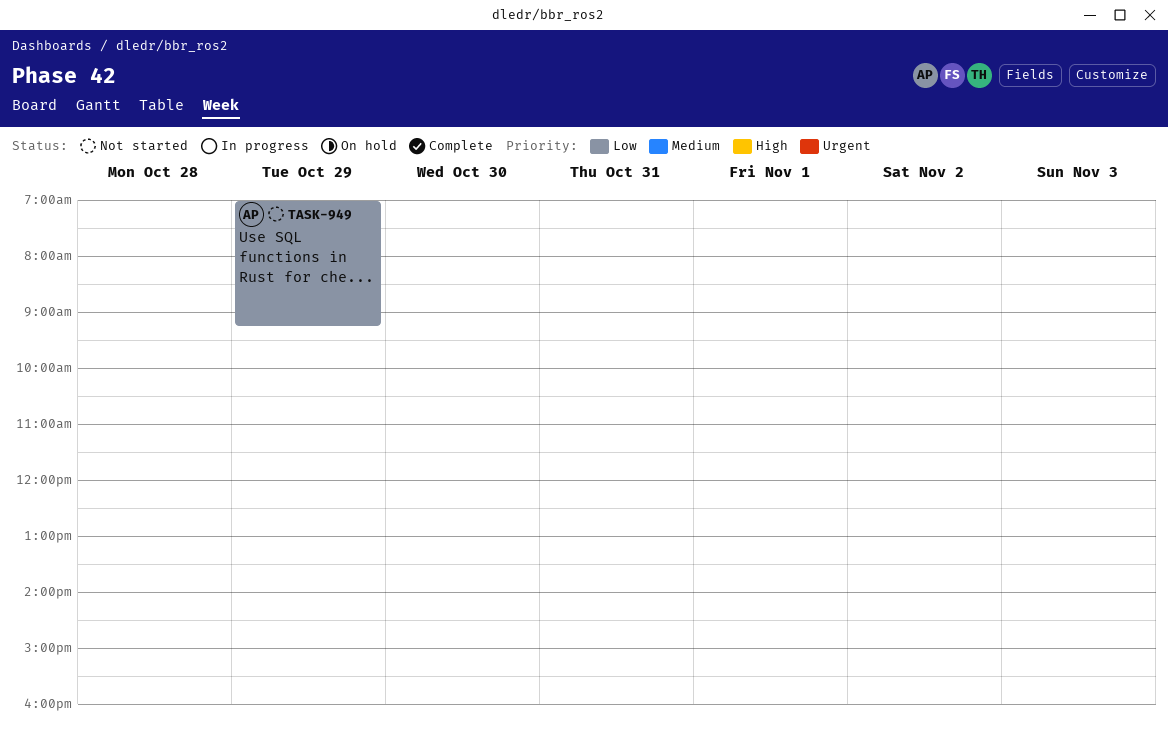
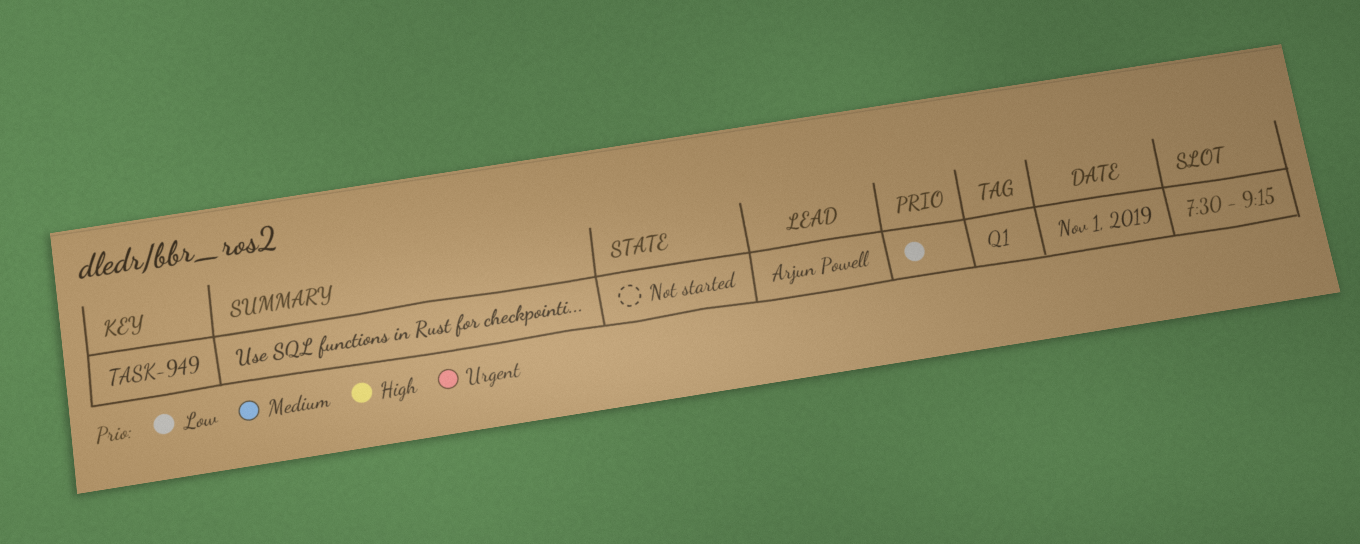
TASK-949, day: Oct 29 -> Nov 1
TASK-949, begins: 07:00 -> 07:30

